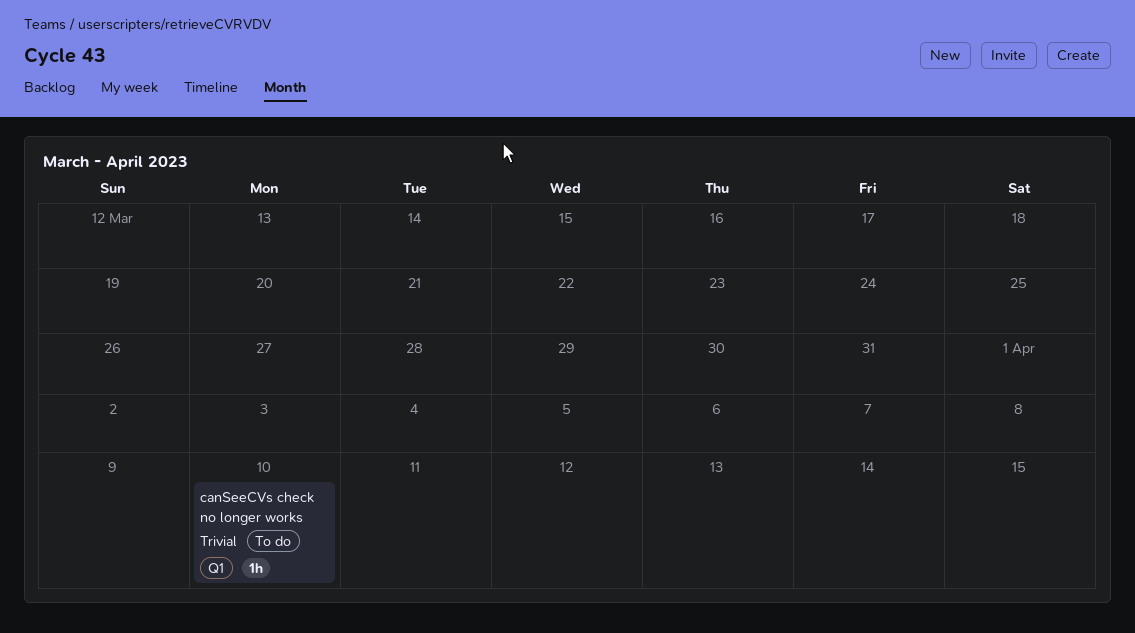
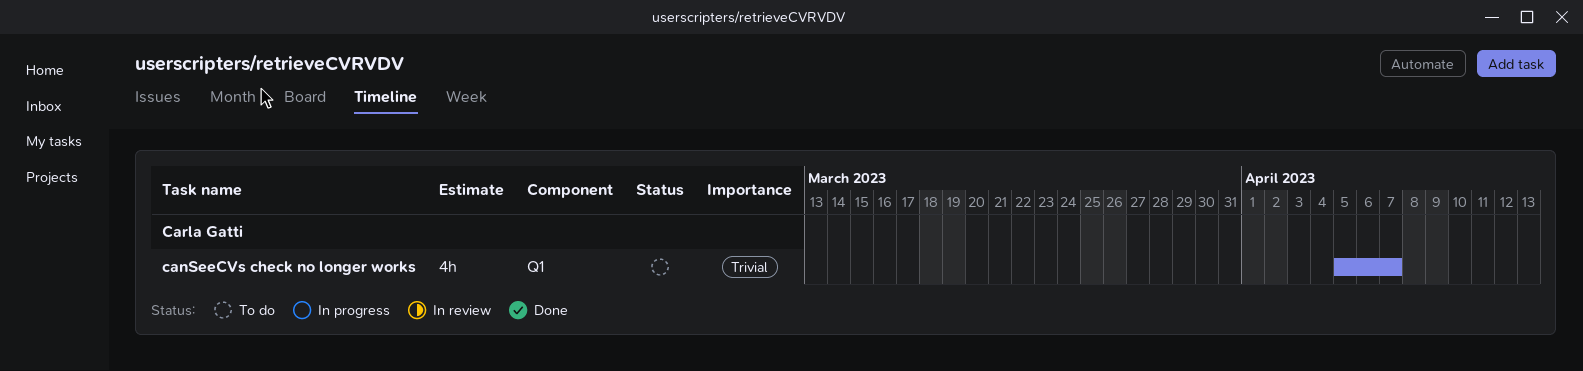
canSeeCVs check no longer works, estimate: 1h -> 4h
canSeeCVs check no longer works, due: Apr 10 -> Apr 7

